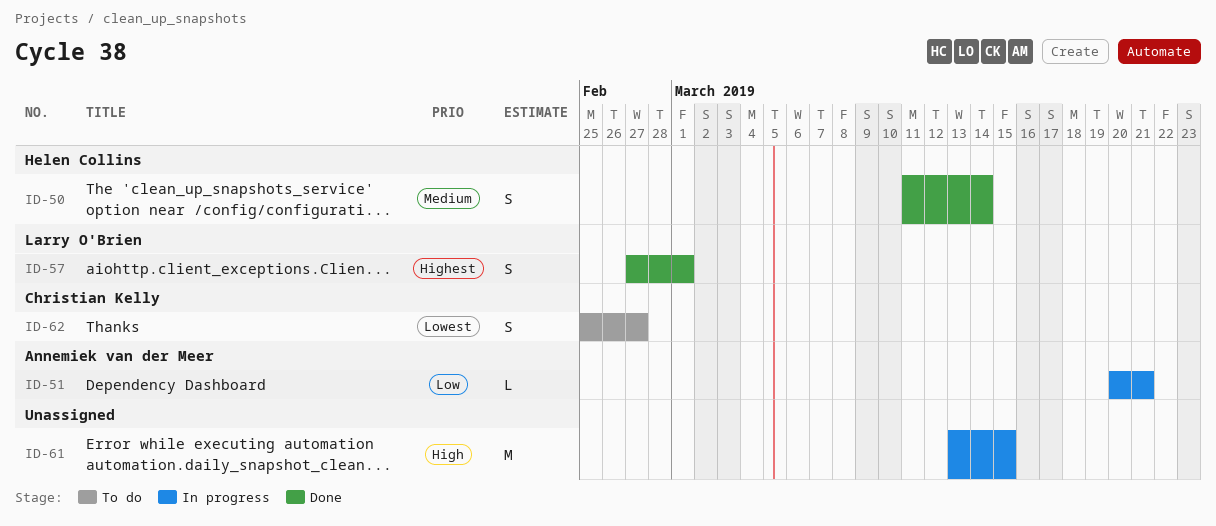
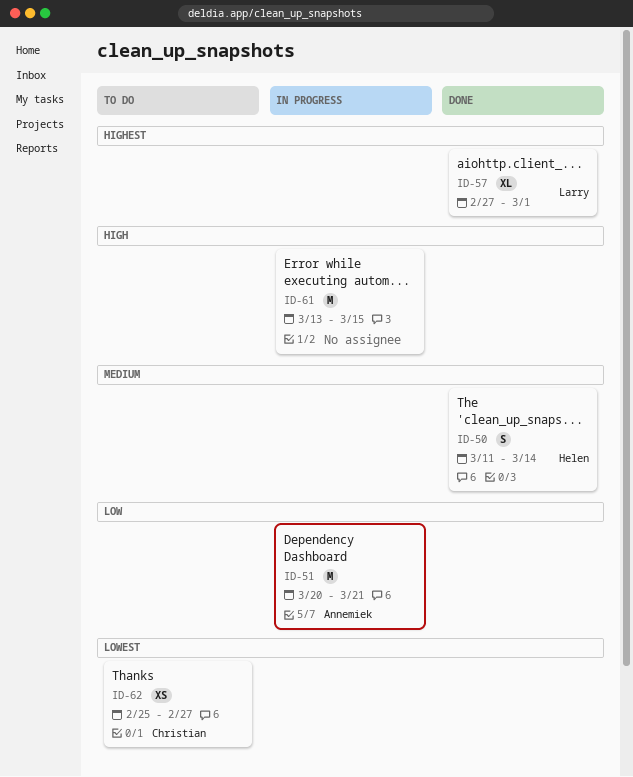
ID-51, estimate: L -> M
ID-57, estimate: S -> XL
ID-62, estimate: S -> XS

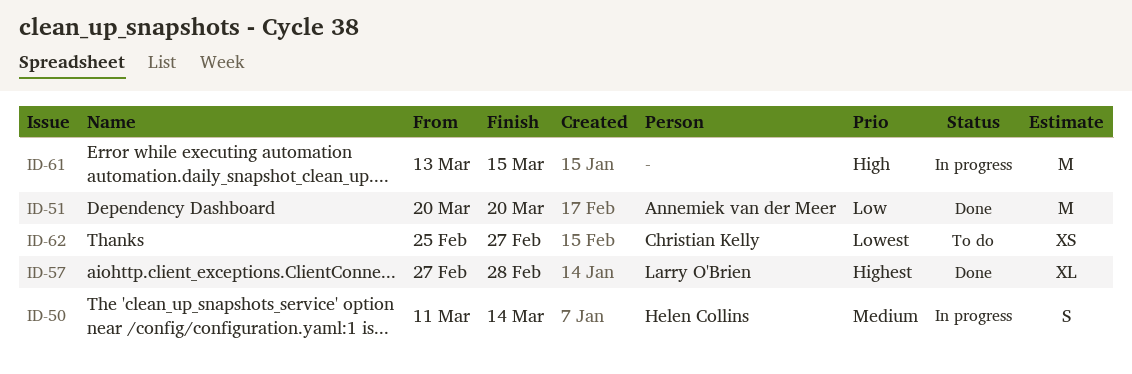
ID-50, status: Done -> In progress
ID-51, status: In progress -> Done
ID-51, due: Mar 21 -> Mar 20
ID-57, due: Mar 1 -> Feb 28

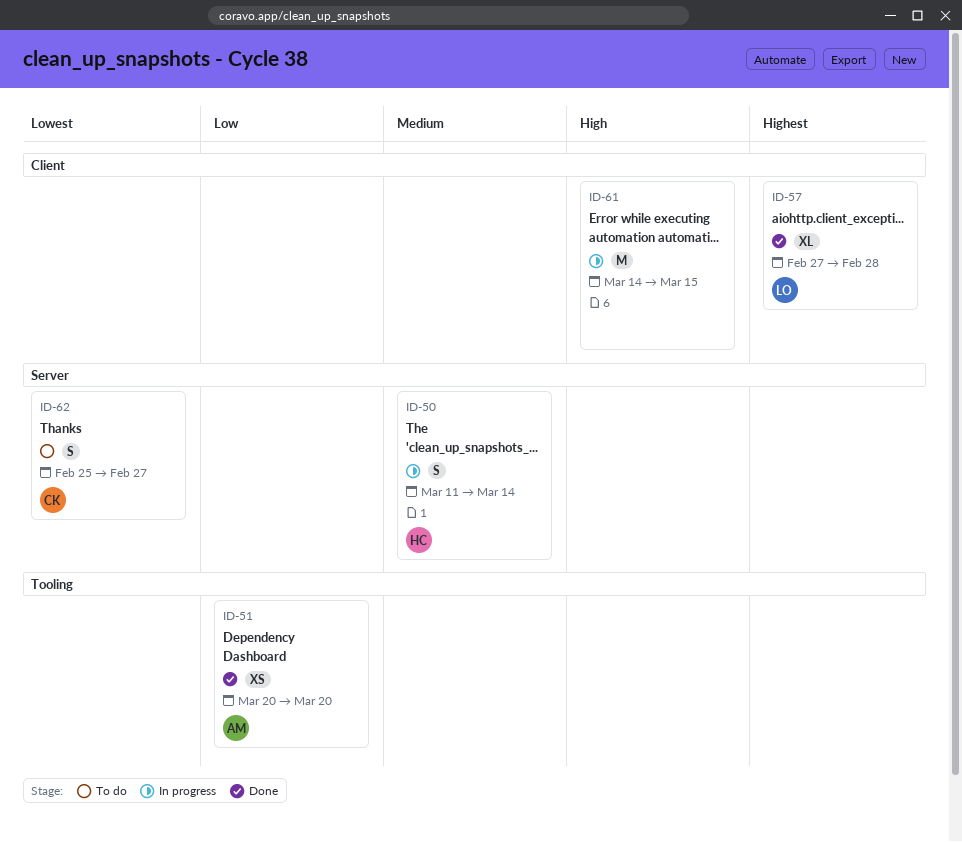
ID-51, estimate: M -> XS
ID-61, start: Mar 13 -> Mar 14
ID-62, estimate: XS -> S

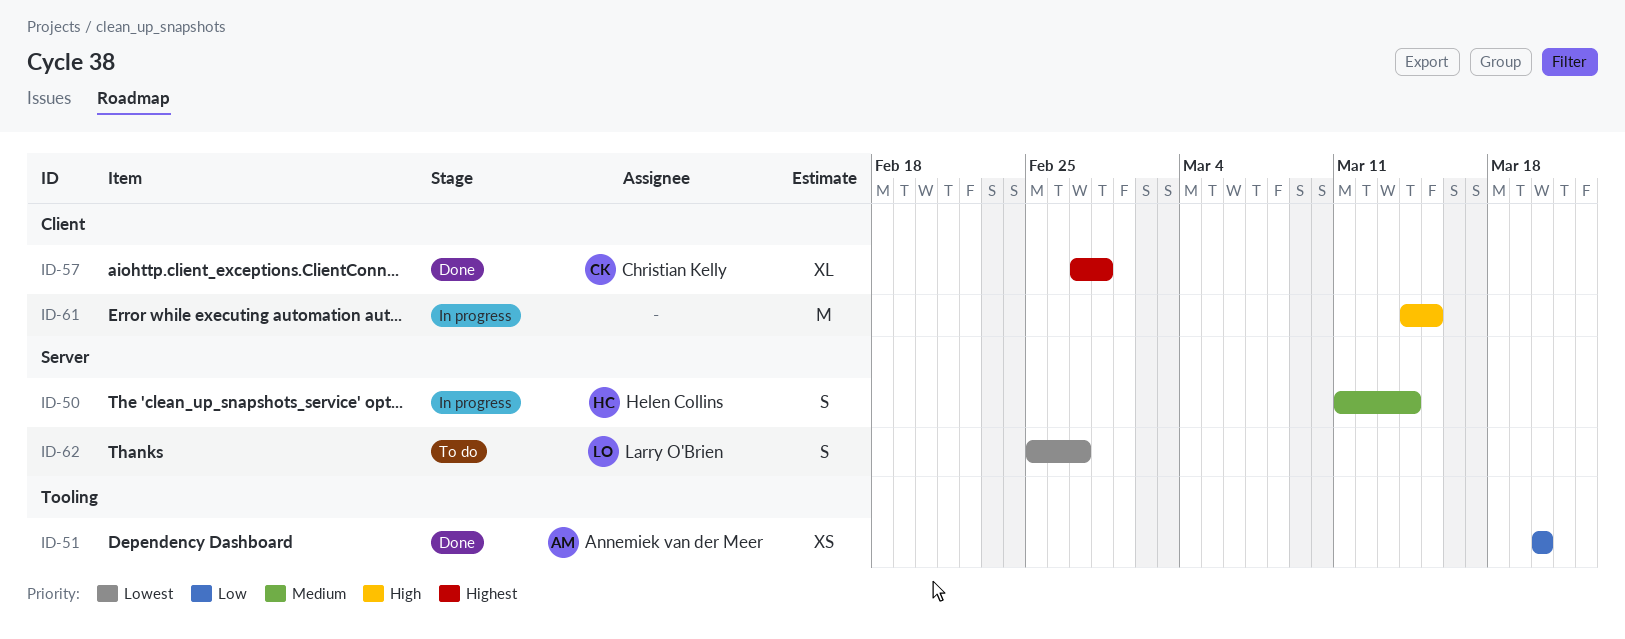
ID-57, owner: Larry O'Brien -> Christian Kelly
ID-62, owner: Christian Kelly -> Larry O'Brien

